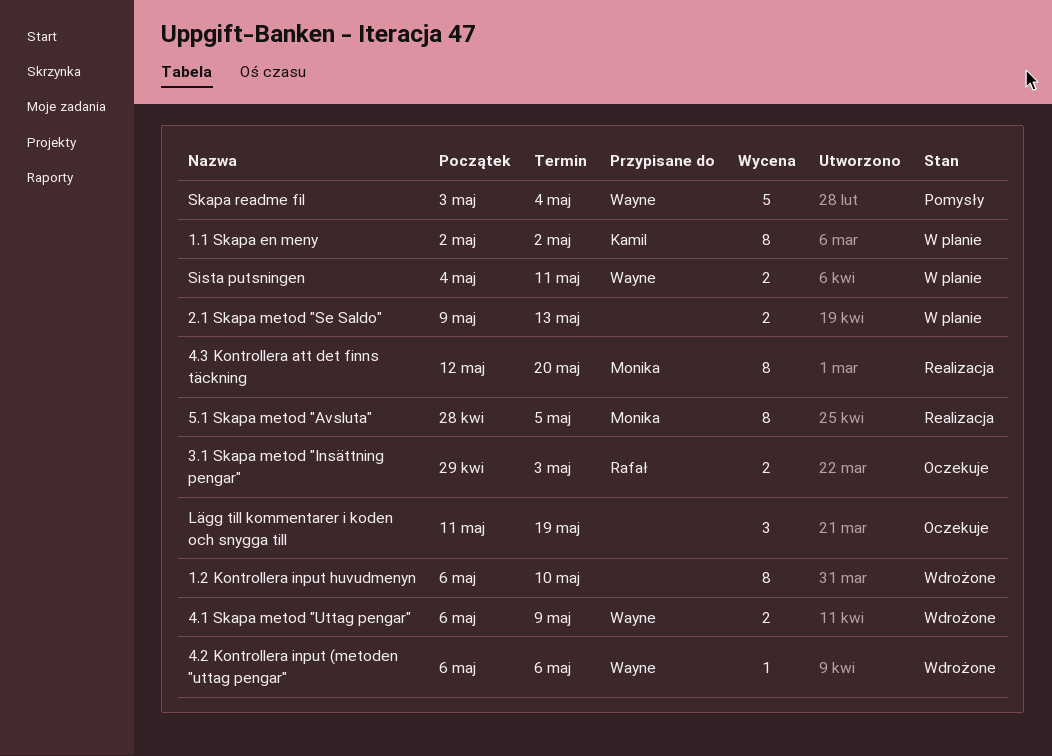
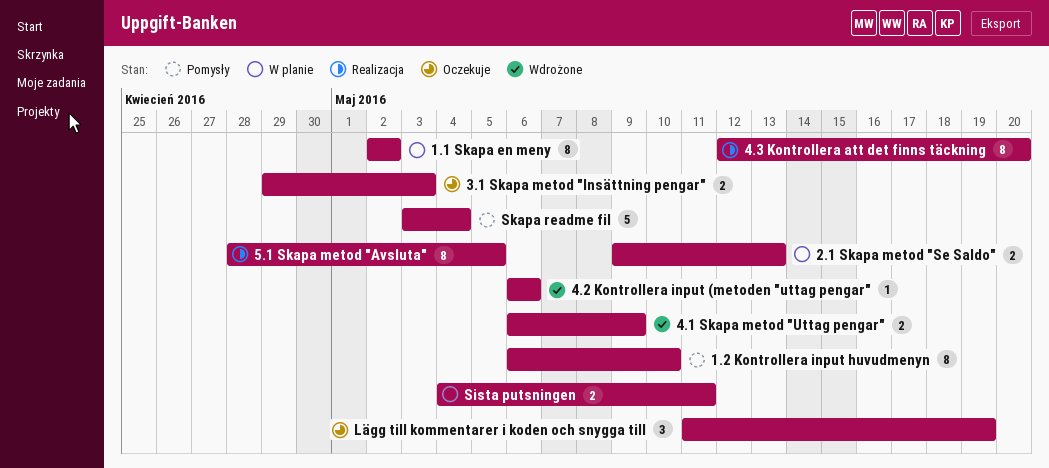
1.2 Kontrollera input huvudmenyn, status: Wdrożone -> Pomysły

